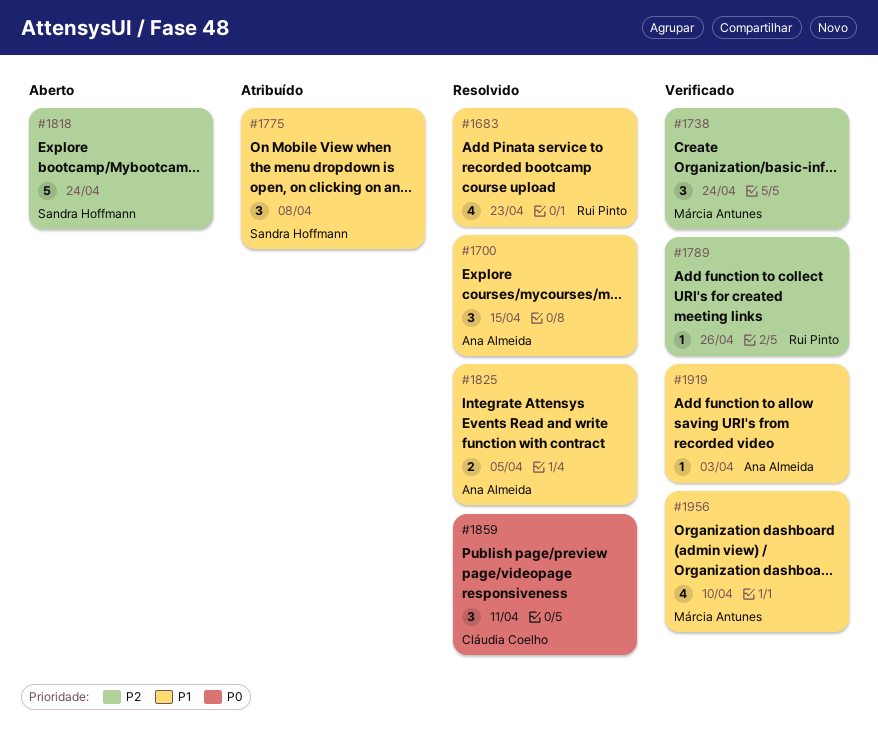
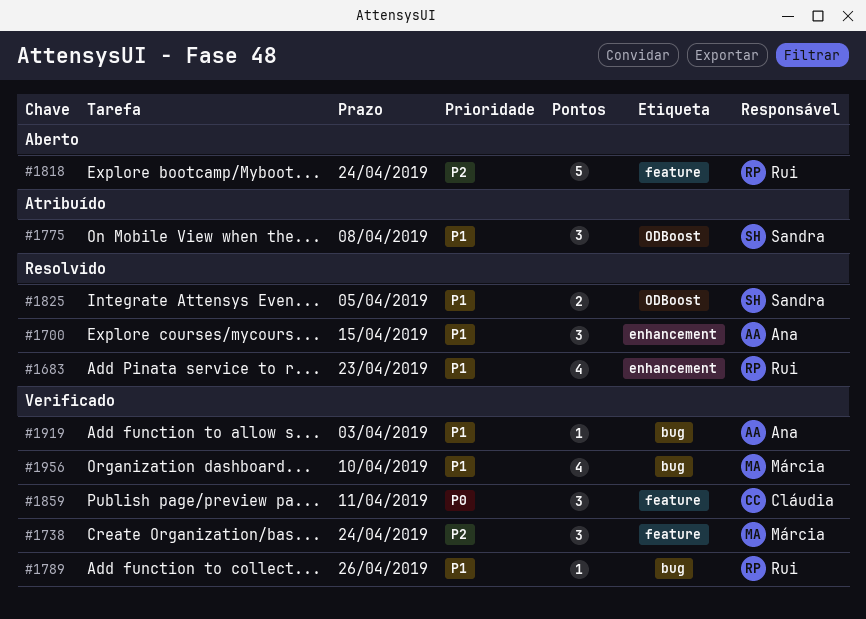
#1789, priority: P2 -> P1
#1818, owner: Sandra Hoffmann -> Rui Pinto
#1825, owner: Ana Almeida -> Sandra Hoffmann
#1859, status: Resolvido -> Verificado

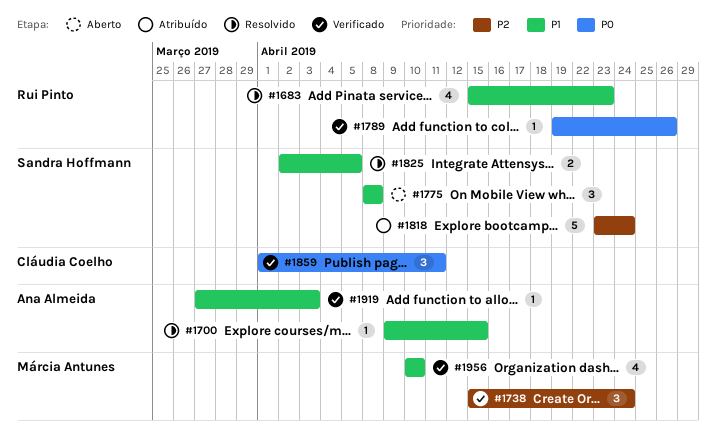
#1700, estimate: 3 -> 1
#1775, status: Atribuído -> Aberto
#1789, priority: P1 -> P0
#1818, status: Aberto -> Atribuído
#1818, owner: Rui Pinto -> Sandra Hoffmann

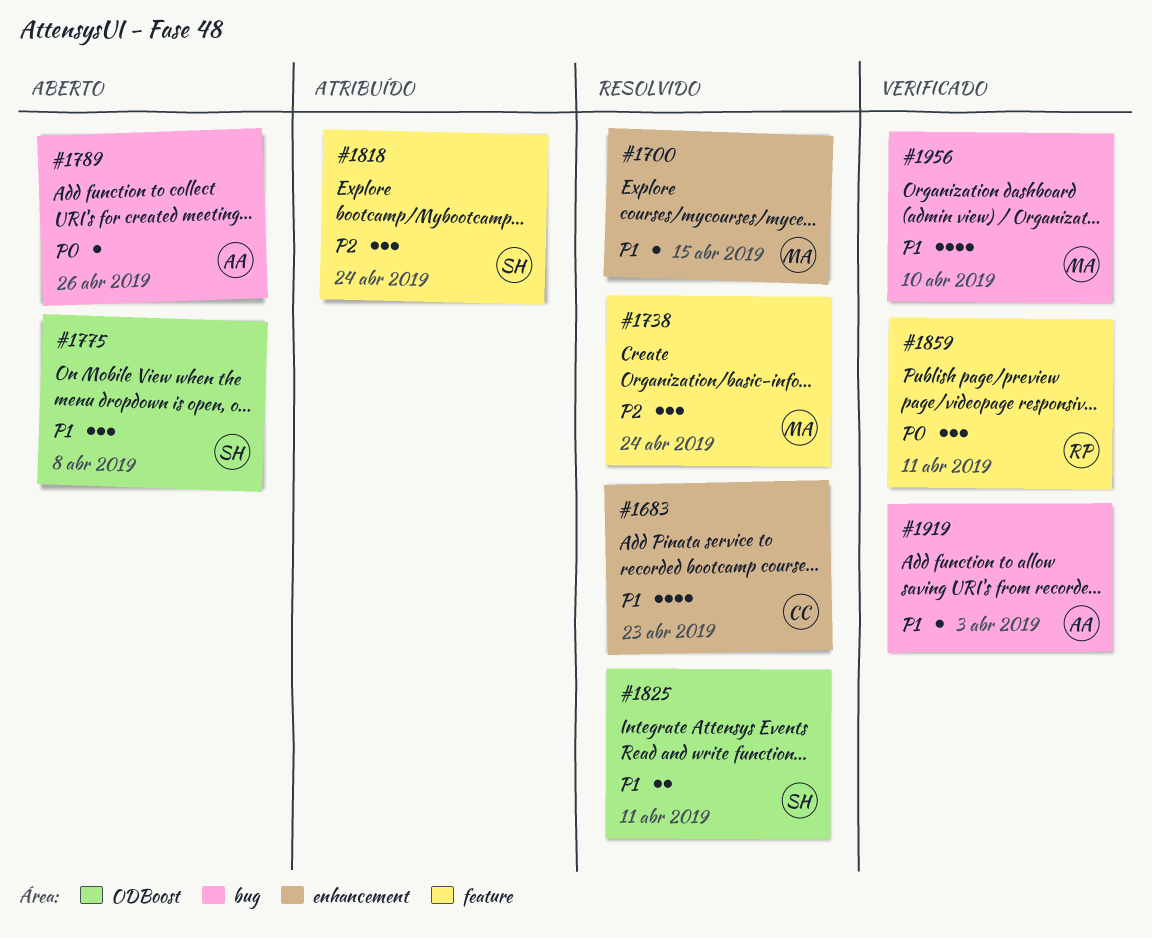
#1683, owner: Rui Pinto -> Cláudia Coelho
#1700, owner: Ana Almeida -> Márcia Antunes
#1738, status: Verificado -> Resolvido
#1789, status: Verificado -> Aberto
#1789, owner: Rui Pinto -> Ana Almeida
#1818, estimate: 5 -> 3
#1825, due: Apr 5 -> Apr 11
#1859, owner: Cláudia Coelho -> Rui Pinto

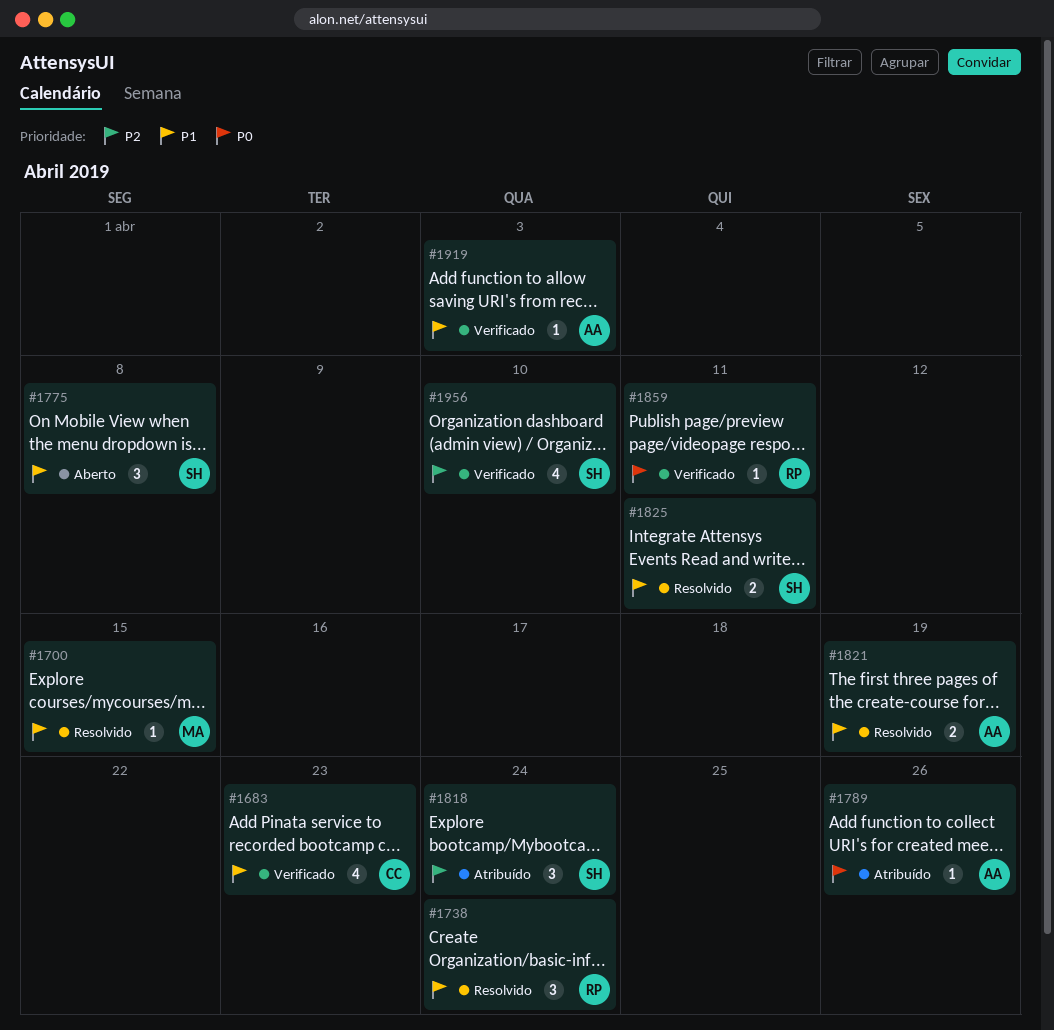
#1683, status: Resolvido -> Verificado
#1738, owner: MA -> RP
#1738, priority: P2 -> P1
#1789, status: Aberto -> Atribuído
#1821: none -> present
#1859, estimate: 3 -> 1
#1956, owner: MA -> SH
#1956, priority: P1 -> P2

